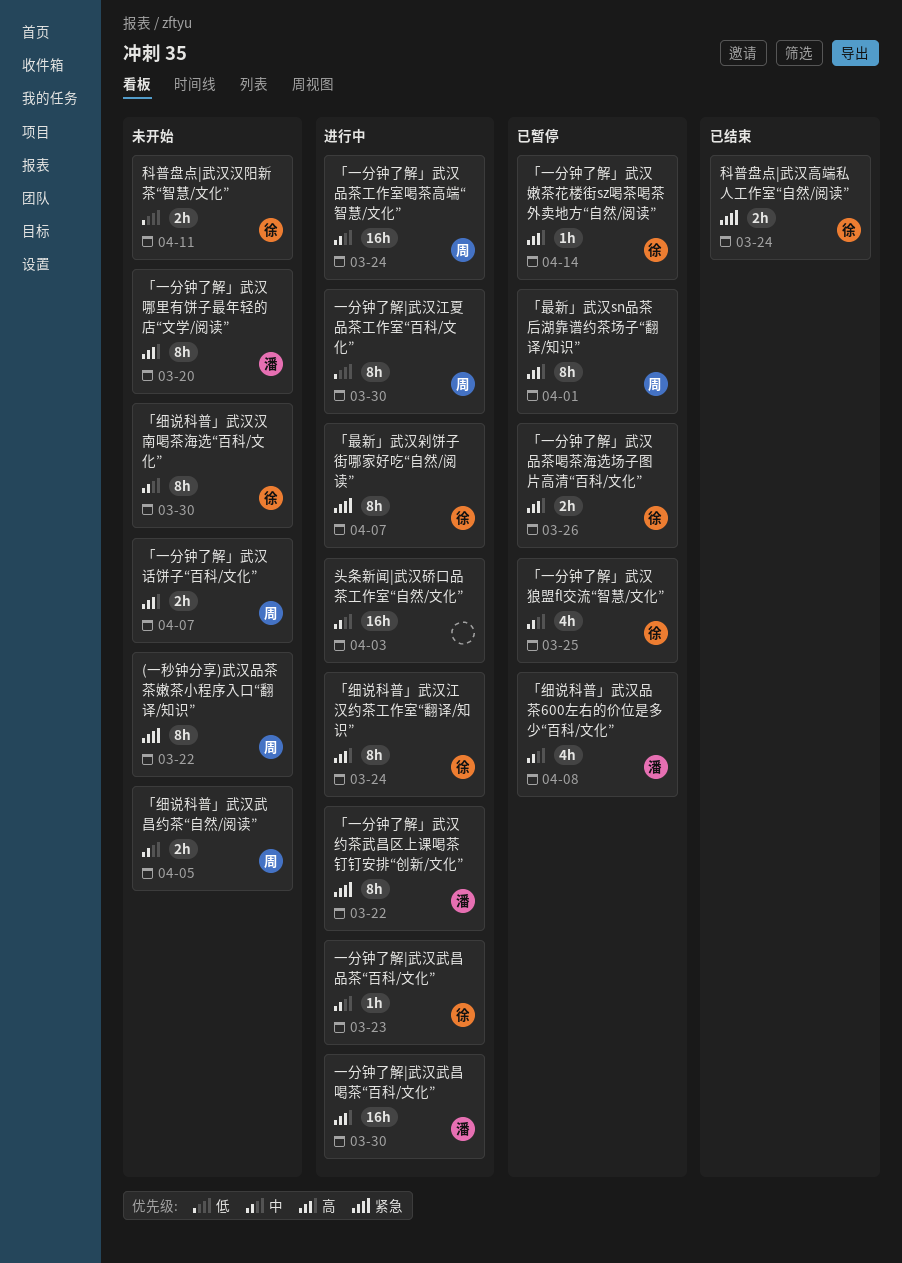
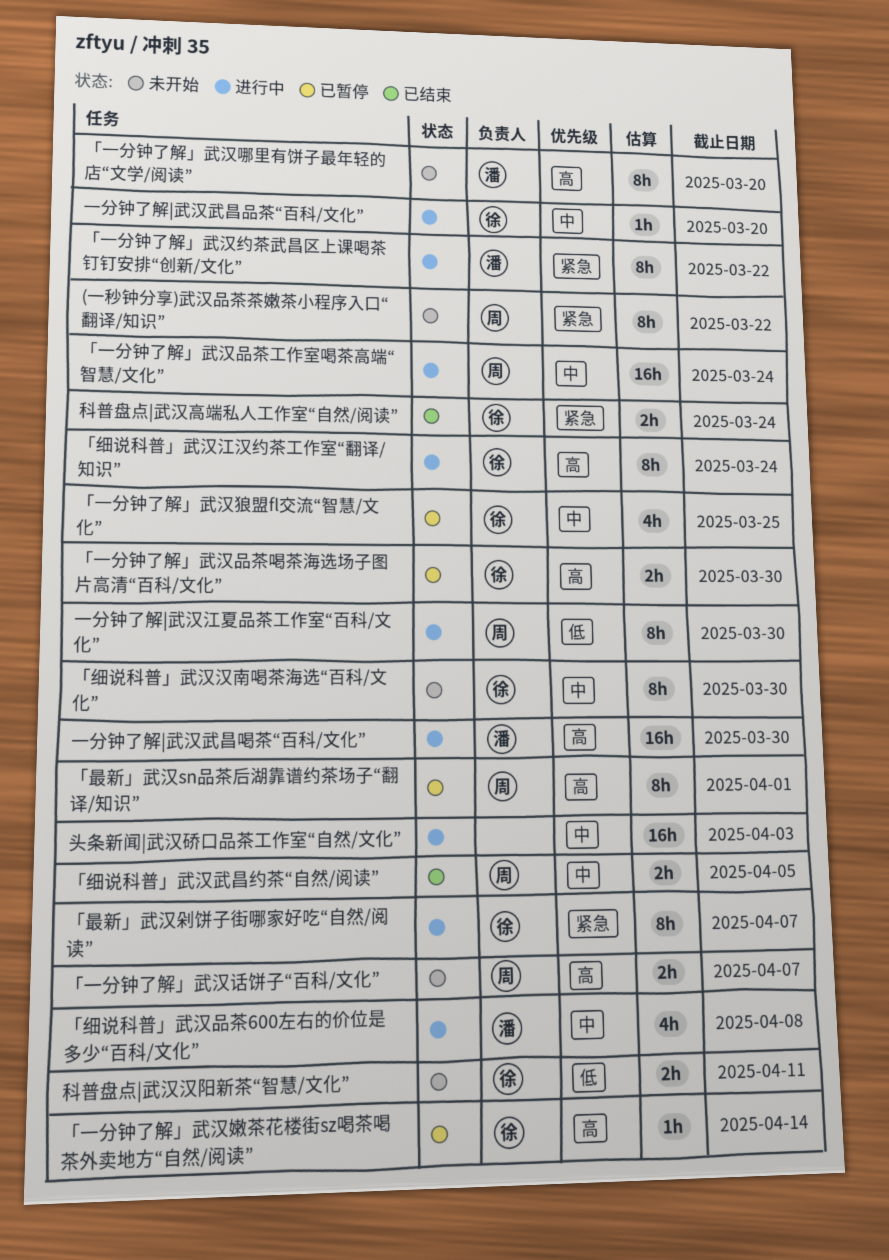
「一分钟了解」武汉品茶喝茶海选场子图片高清“百科/文化”, due: Mar 26 -> Mar 30
「细说科普」武汉品茶600左右的价位是多少“百科/文化”, status: 已暂停 -> 进行中
「细说科普」武汉武昌约茶“自然/阅读”, status: 未开始 -> 已结束
一分钟了解|武汉武昌品茶“百科/文化”, due: Mar 23 -> Mar 20

